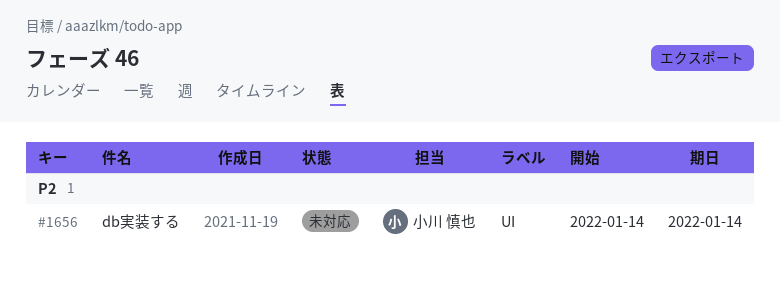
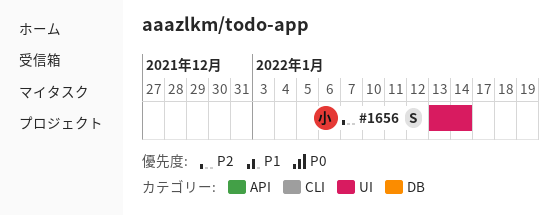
#1656, start: Jan 14 -> Jan 13

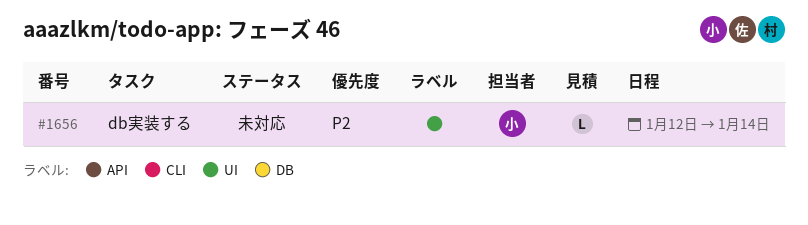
#1656, estimate: S -> L
#1656, start: Jan 13 -> Jan 12

